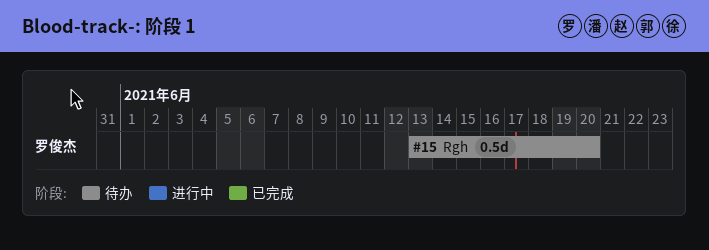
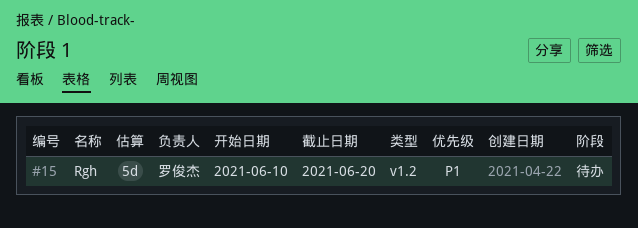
#15, estimate: 0.5d -> 5d
#15, start: Jun 13 -> Jun 10

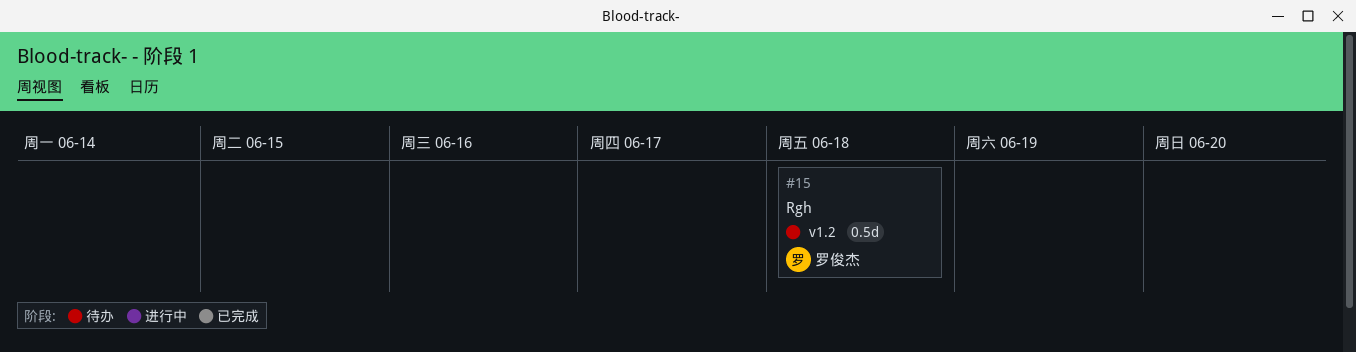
#15, estimate: 5d -> 0.5d
#15, due: Jun 20 -> Jun 18

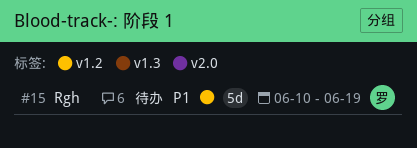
#15, estimate: 0.5d -> 5d
#15, due: Jun 18 -> Jun 19

